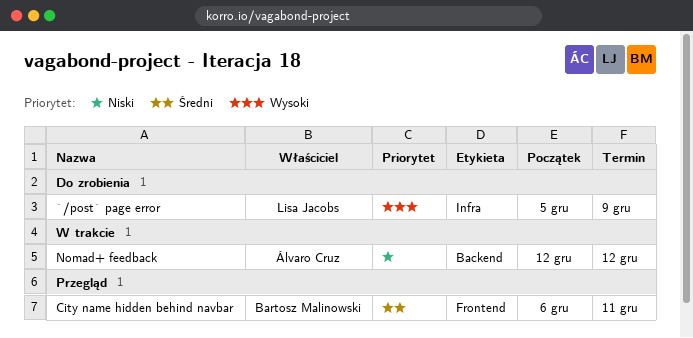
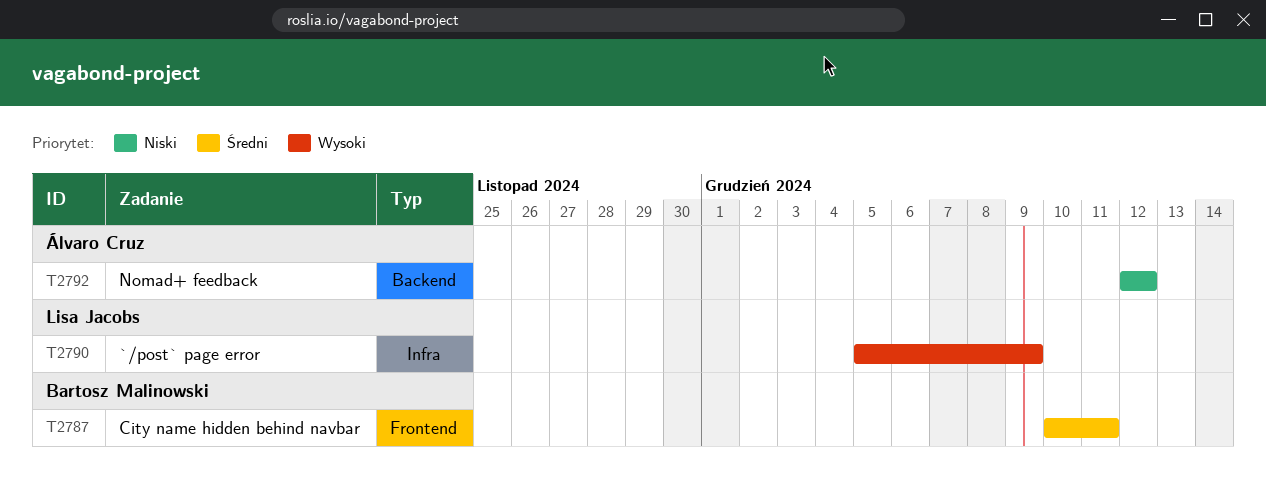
City name hidden behind navbar, start: Dec 6 -> Dec 10

